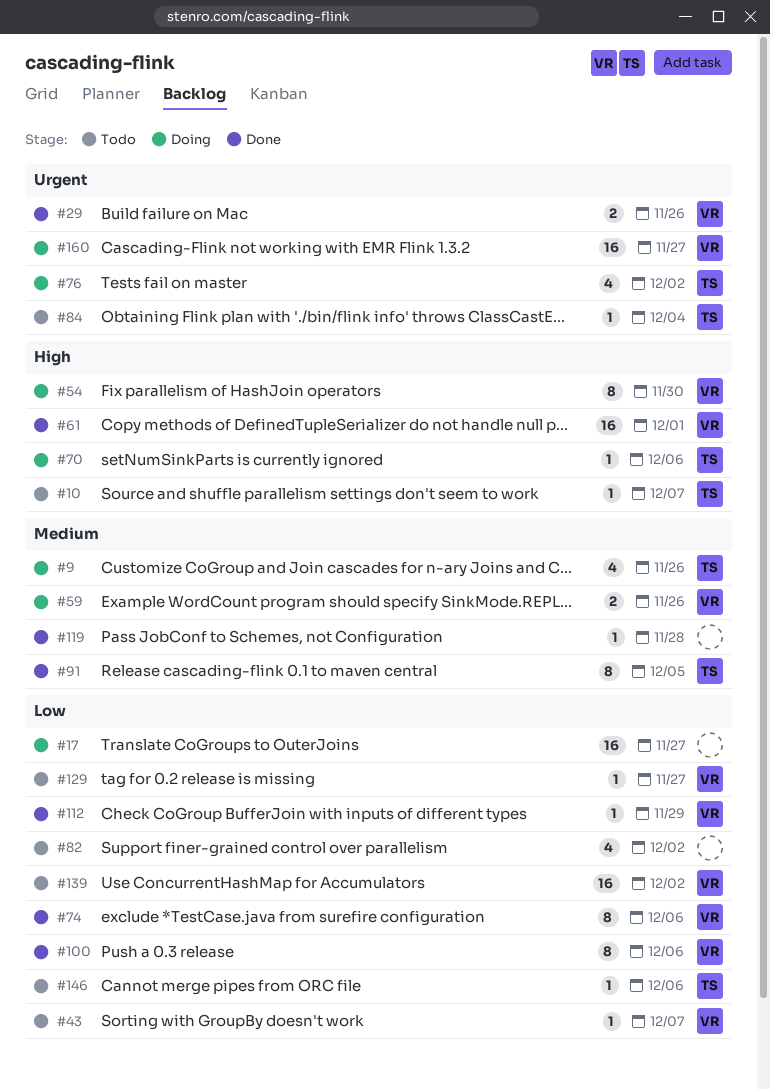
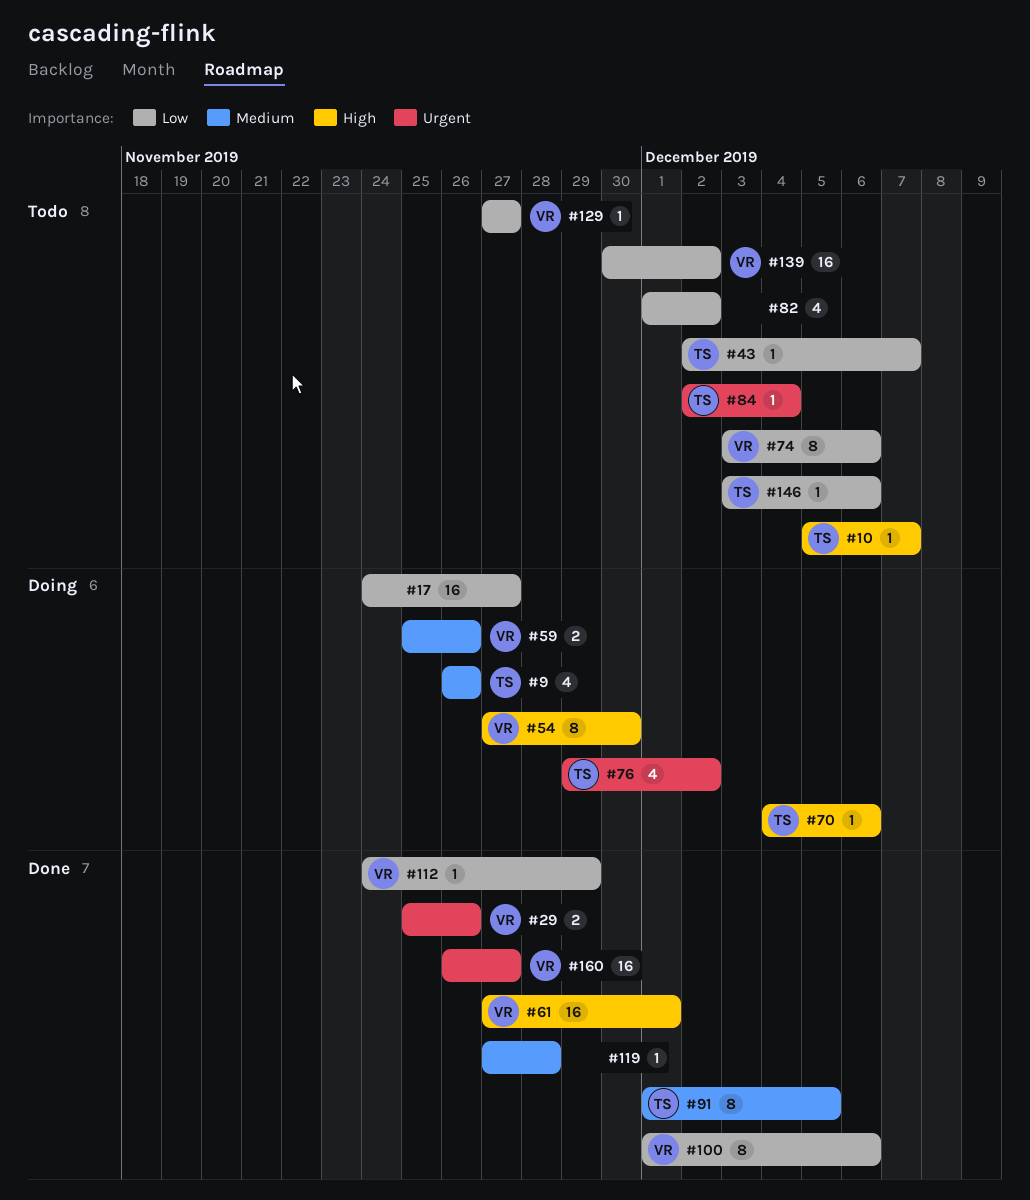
#43, owner: VR -> TS
#74, status: Done -> Todo
#160, status: Doing -> Done

